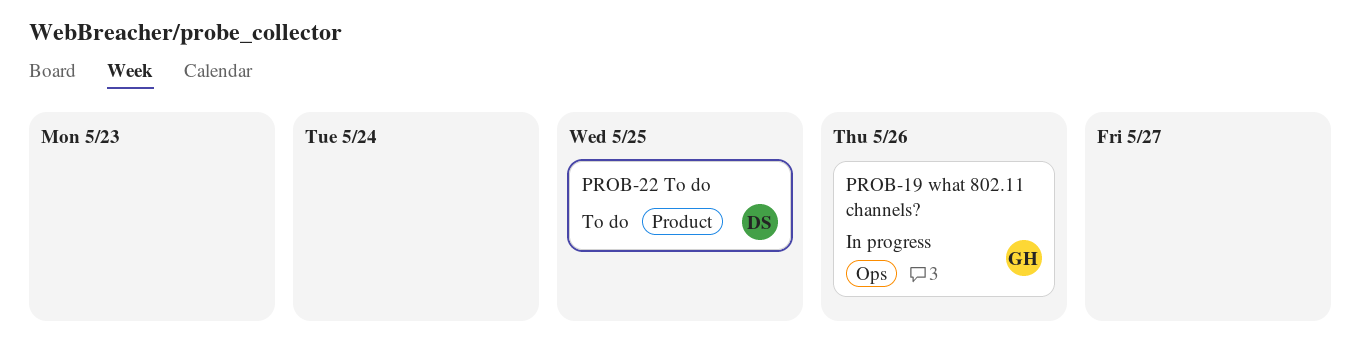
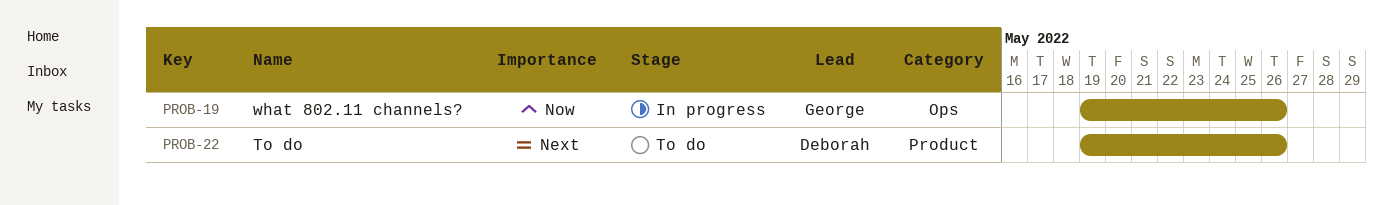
PROB-22, due: May 25 -> May 26

